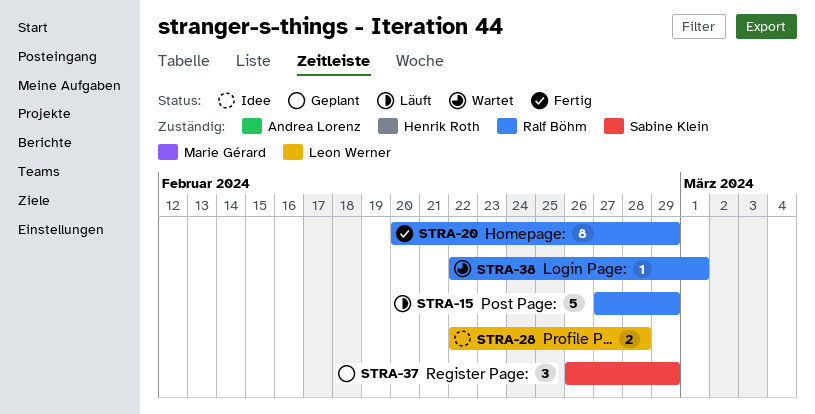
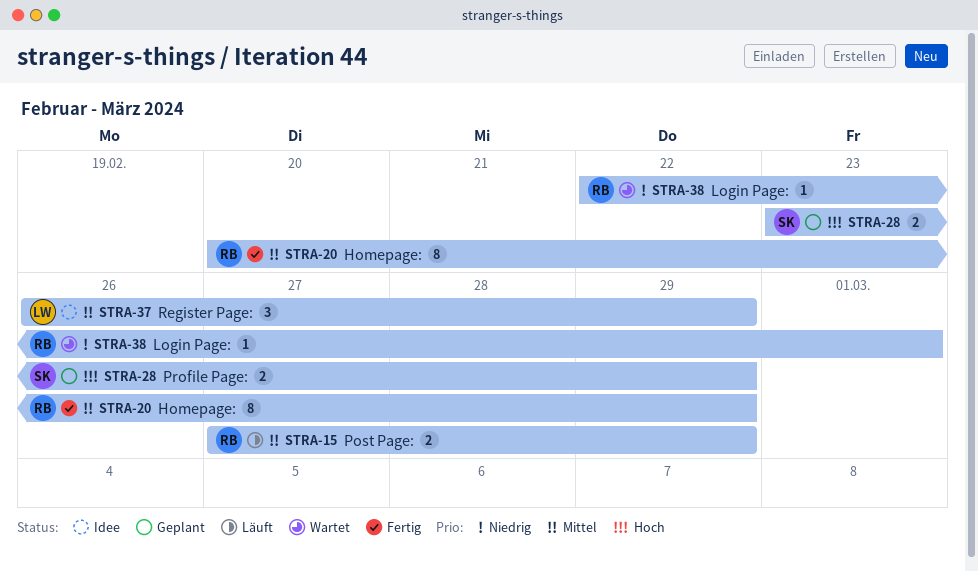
STRA-15, estimate: 5 -> 2
STRA-28, status: Idee -> Geplant
STRA-28, owner: Leon Werner -> Sabine Klein
STRA-28, start: Feb 22 -> Feb 23
STRA-28, due: Feb 28 -> Feb 29
STRA-37, status: Geplant -> Idee
STRA-37, owner: Sabine Klein -> Leon Werner

